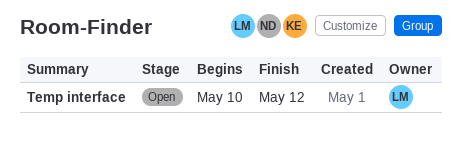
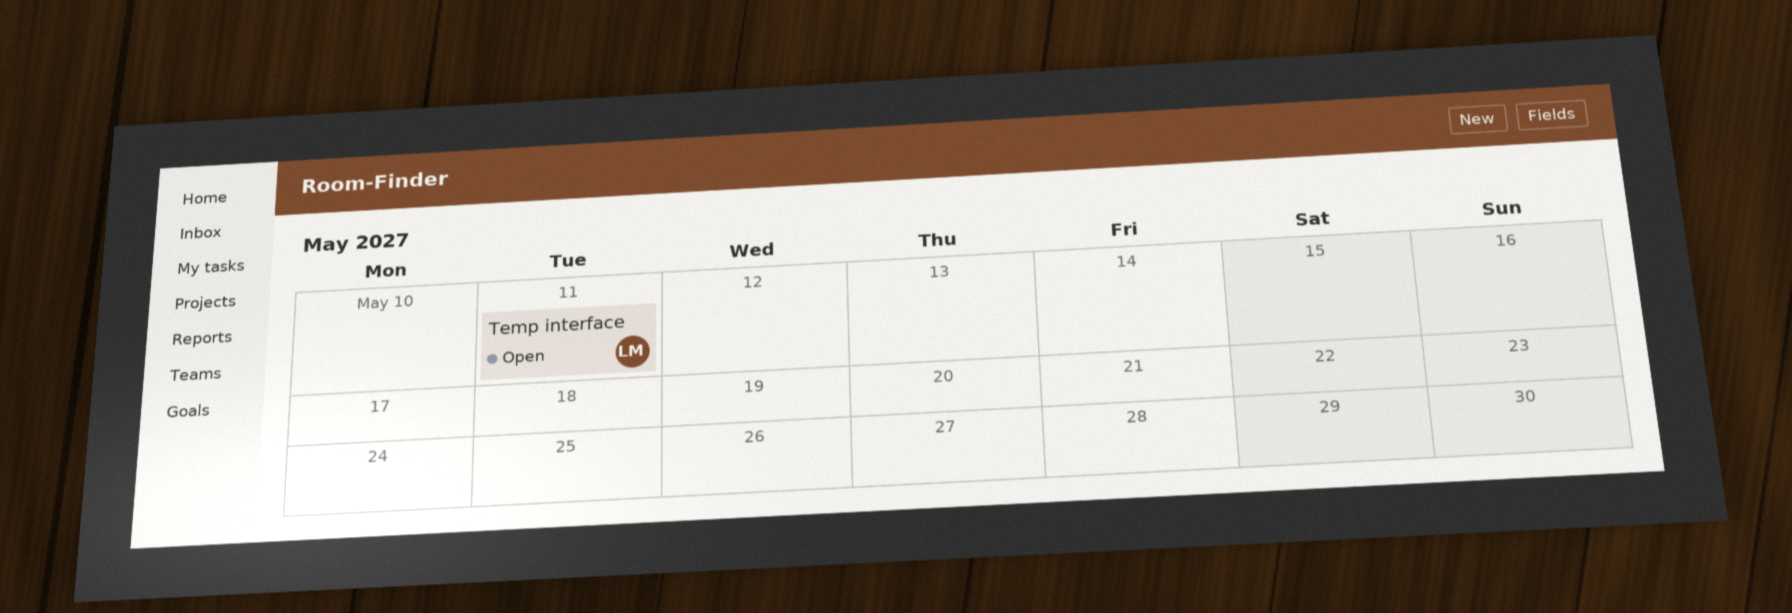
Temp interface, due: May 12 -> May 11

